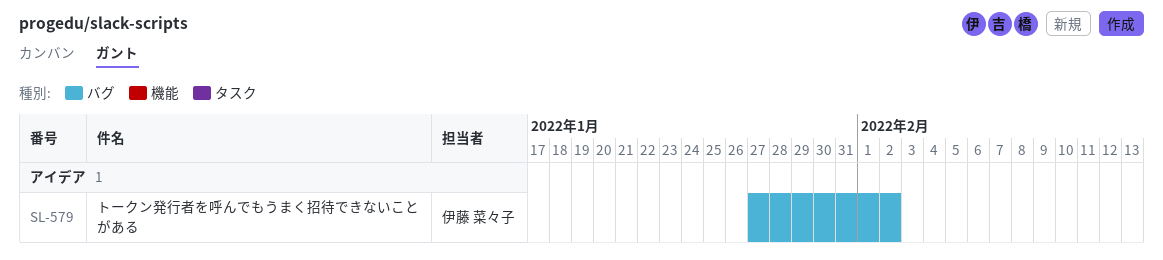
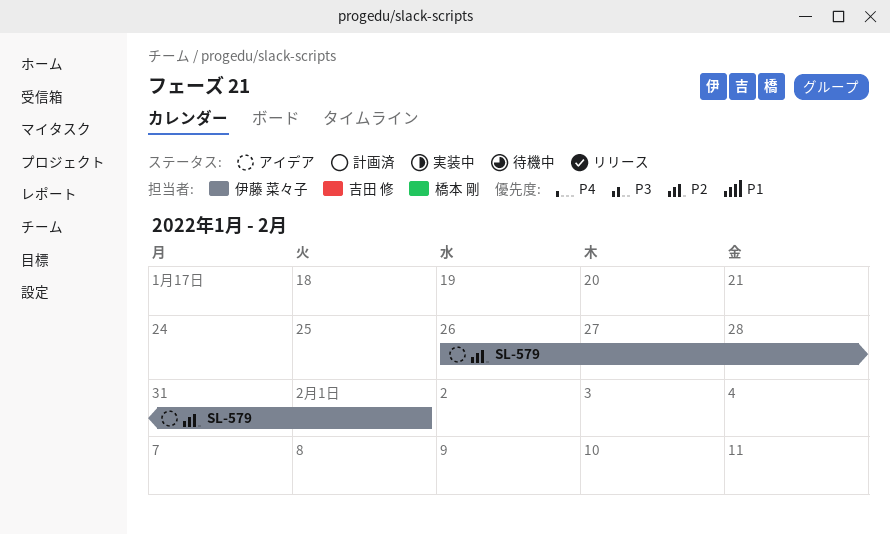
SL-579, start: Jan 27 -> Jan 26
SL-579, due: Feb 2 -> Feb 1

